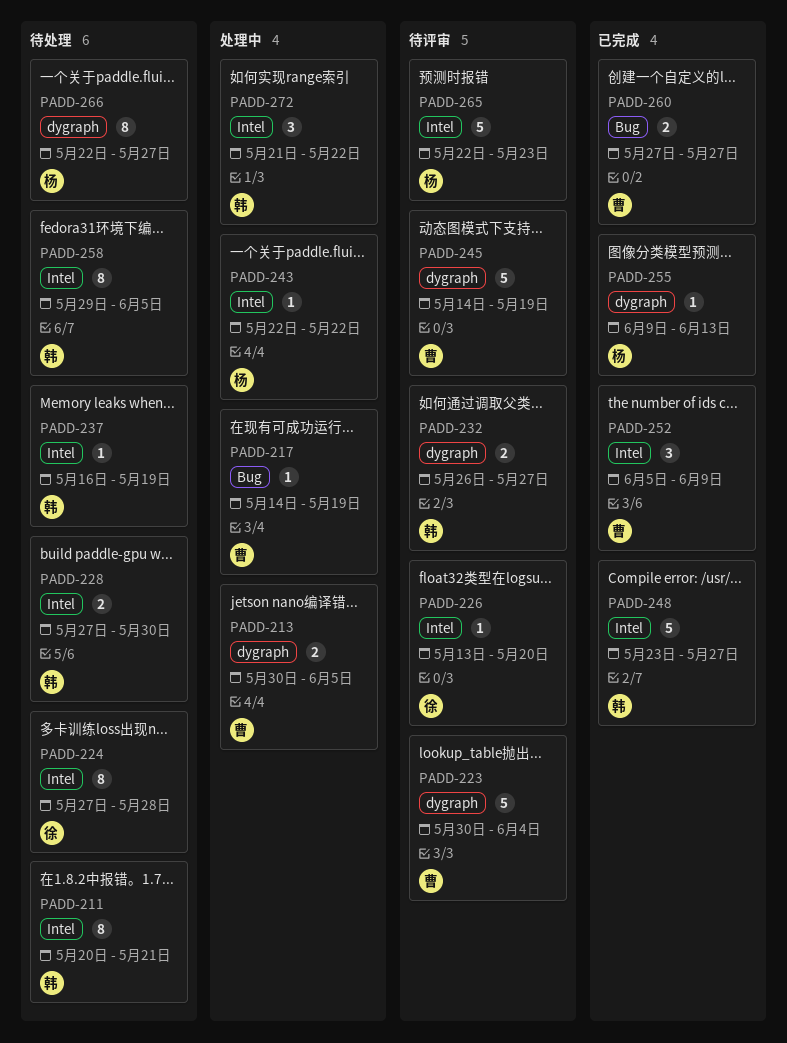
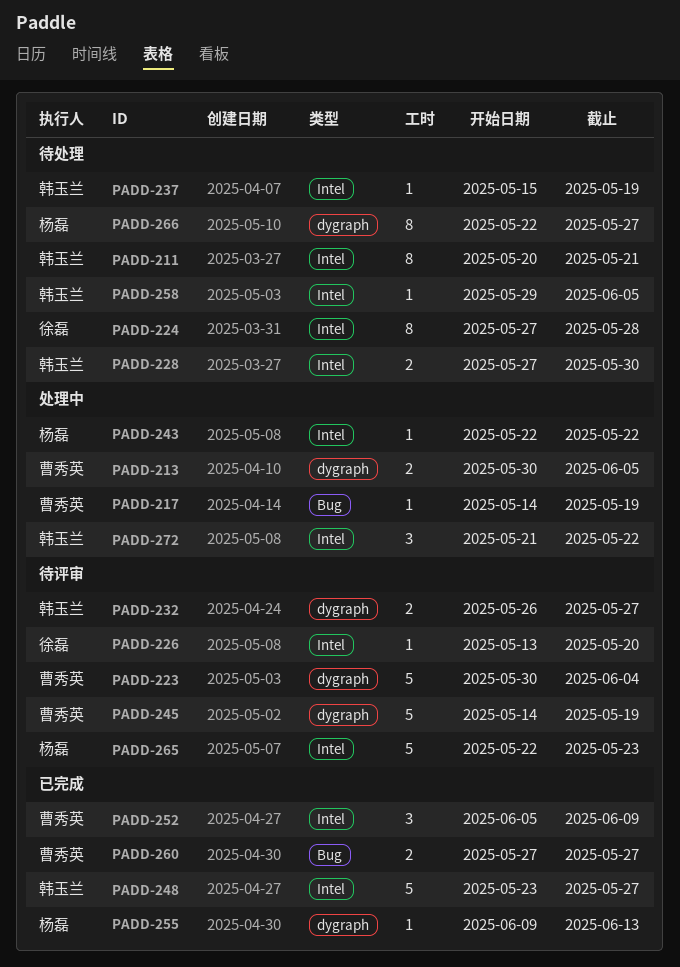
PADD-237, start: May 16 -> May 15
PADD-258, estimate: 8 -> 1

